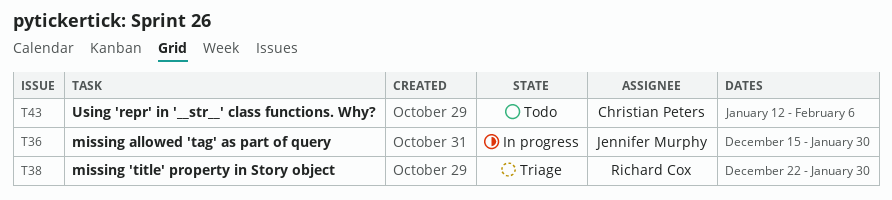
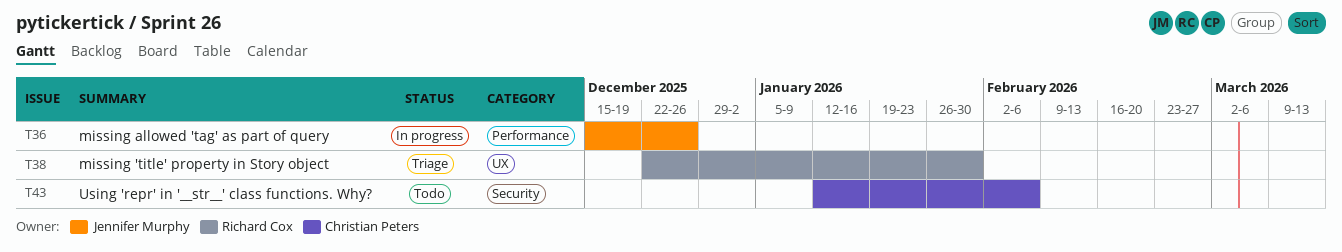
T36, due: Jan 30 -> Dec 26

